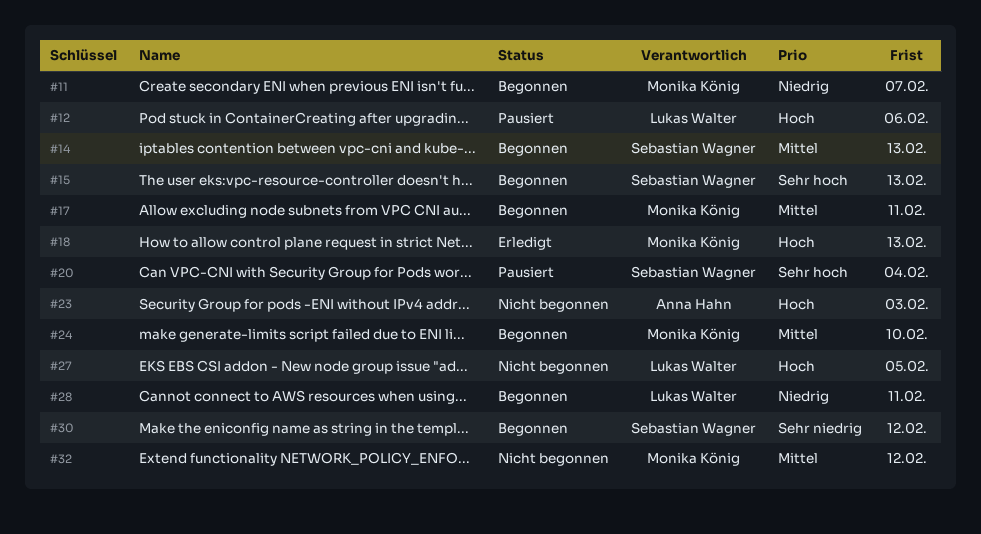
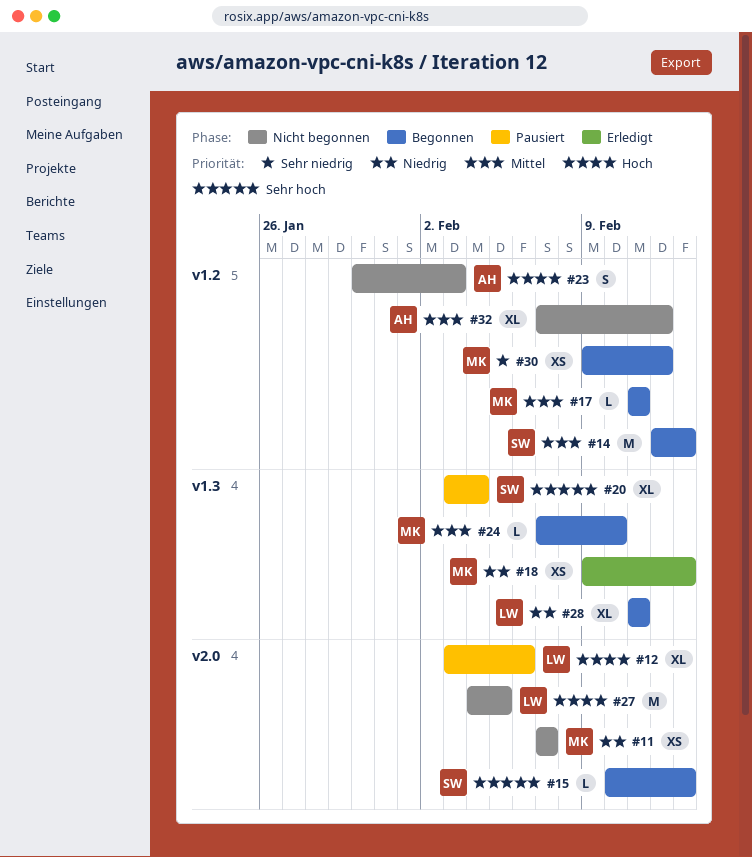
#11, status: Begonnen -> Nicht begonnen
#18, priority: Hoch -> Niedrig
#30, owner: Sebastian Wagner -> Monika König
#32, owner: Monika König -> Anna Hahn

